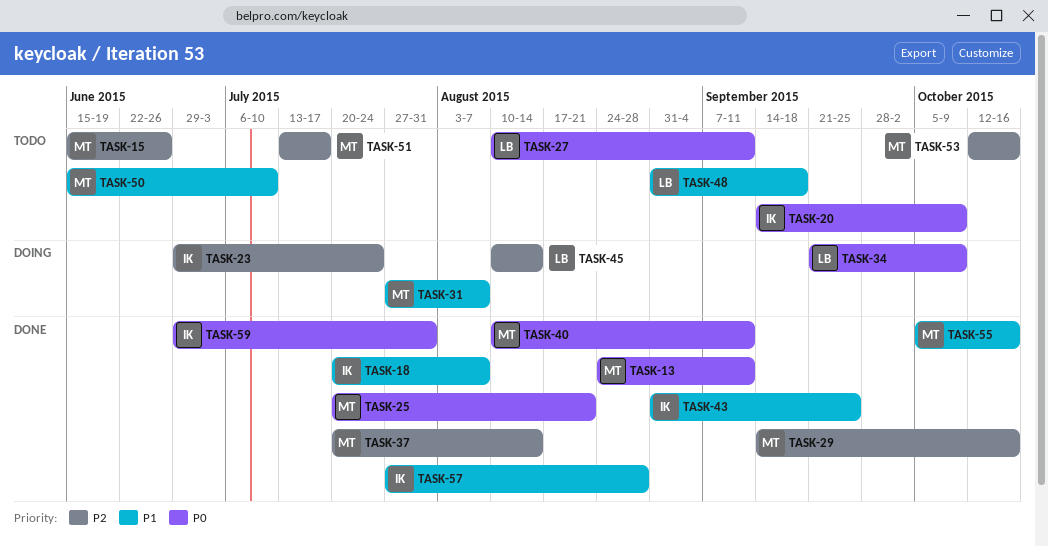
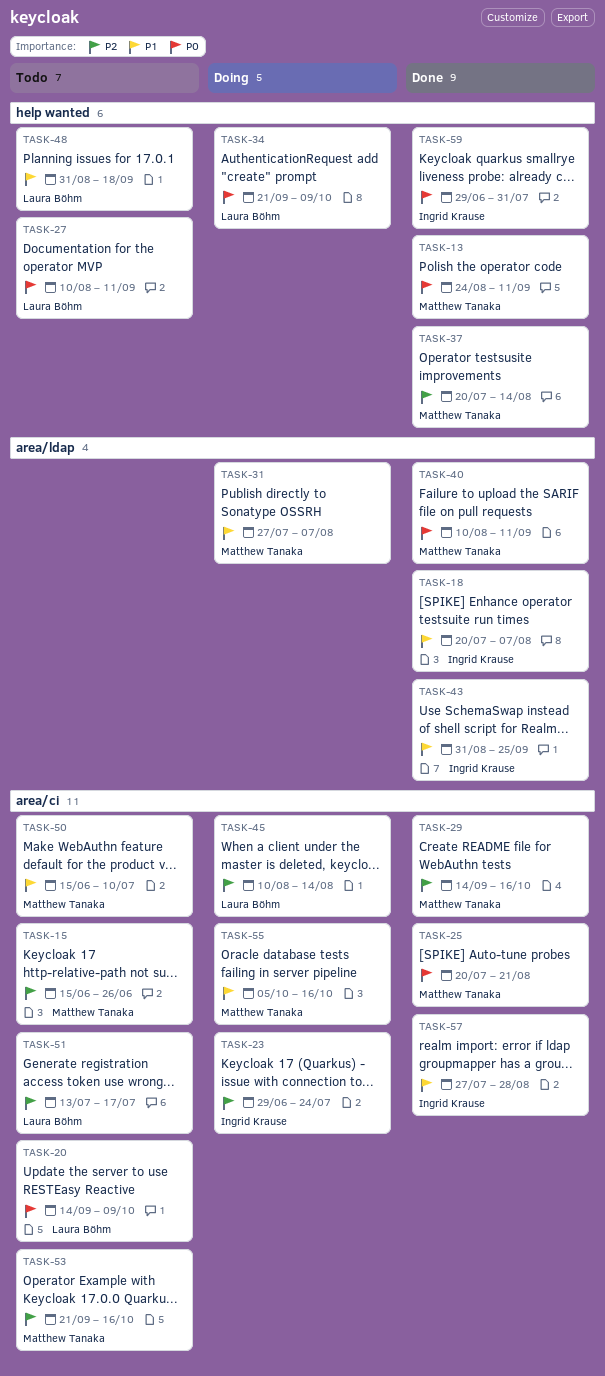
TASK-20, owner: Ingrid Krause -> Laura Böhm
TASK-51, owner: Matthew Tanaka -> Laura Böhm
TASK-53, start: Oct 12 -> Sep 21
TASK-55, status: Done -> Doing

